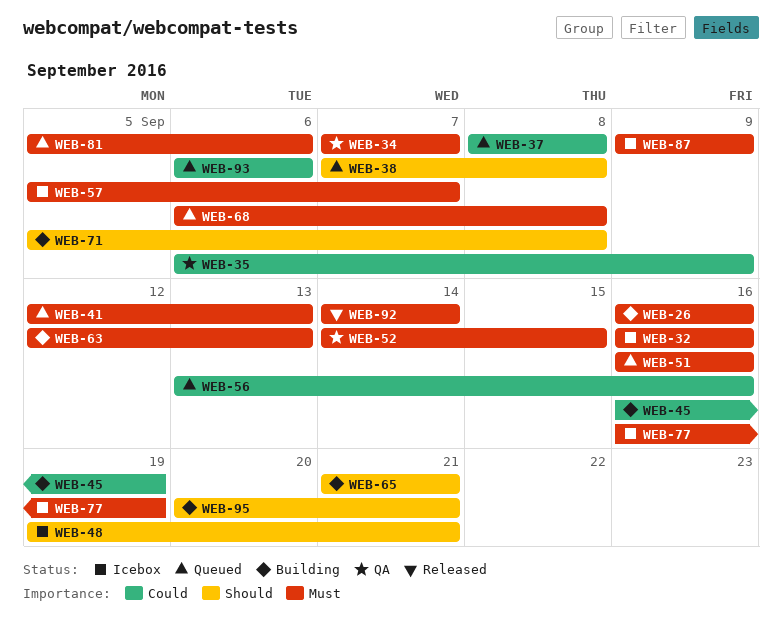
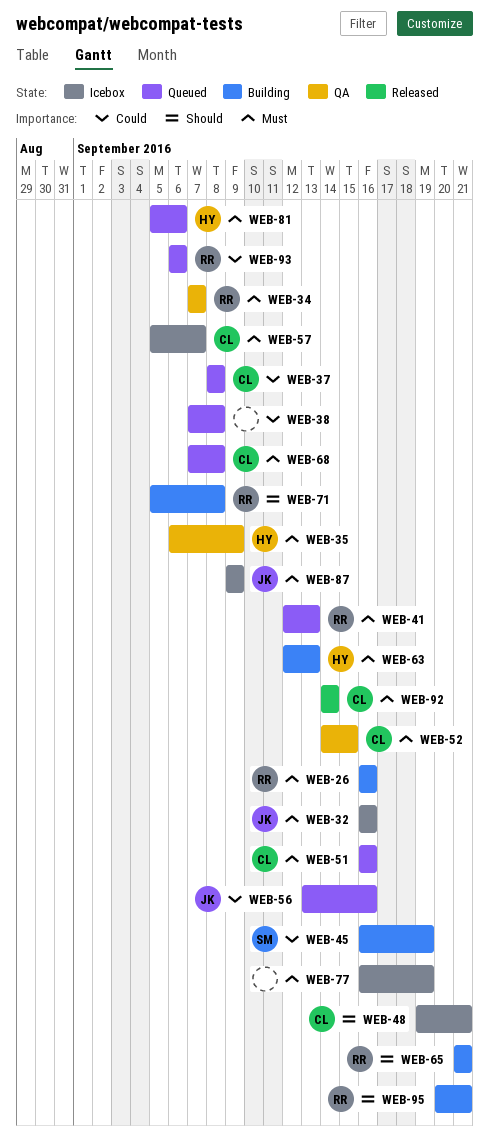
WEB-35, priority: Could -> Must
WEB-38, priority: Should -> Could
WEB-68, start: Sep 6 -> Sep 7

